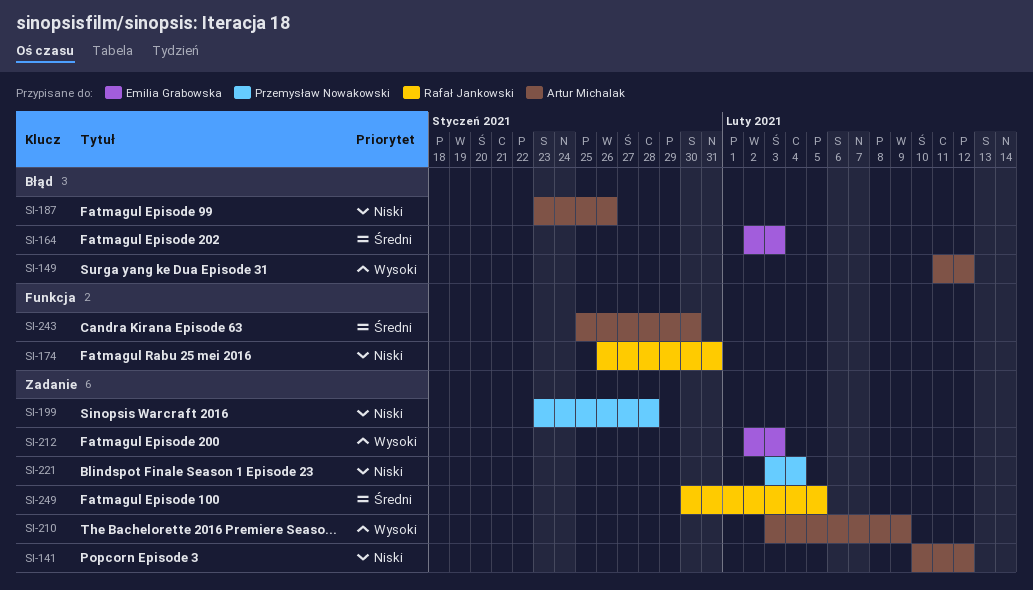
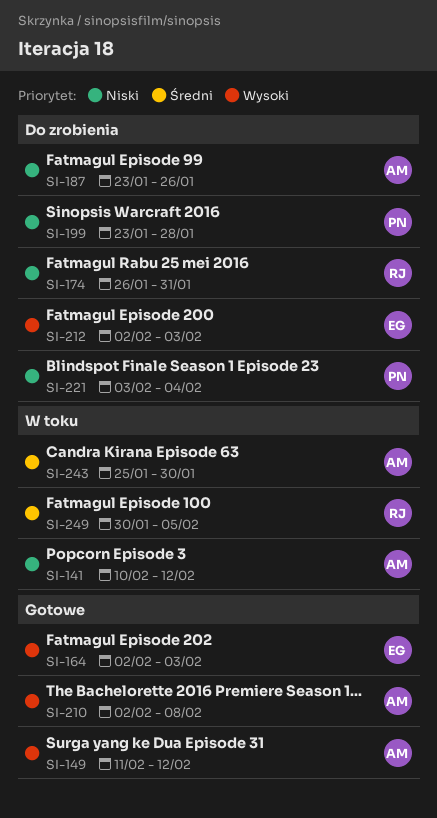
SI-164, priority: Średni -> Wysoki
SI-210, start: Feb 3 -> Feb 2
SI-210, due: Feb 9 -> Feb 8

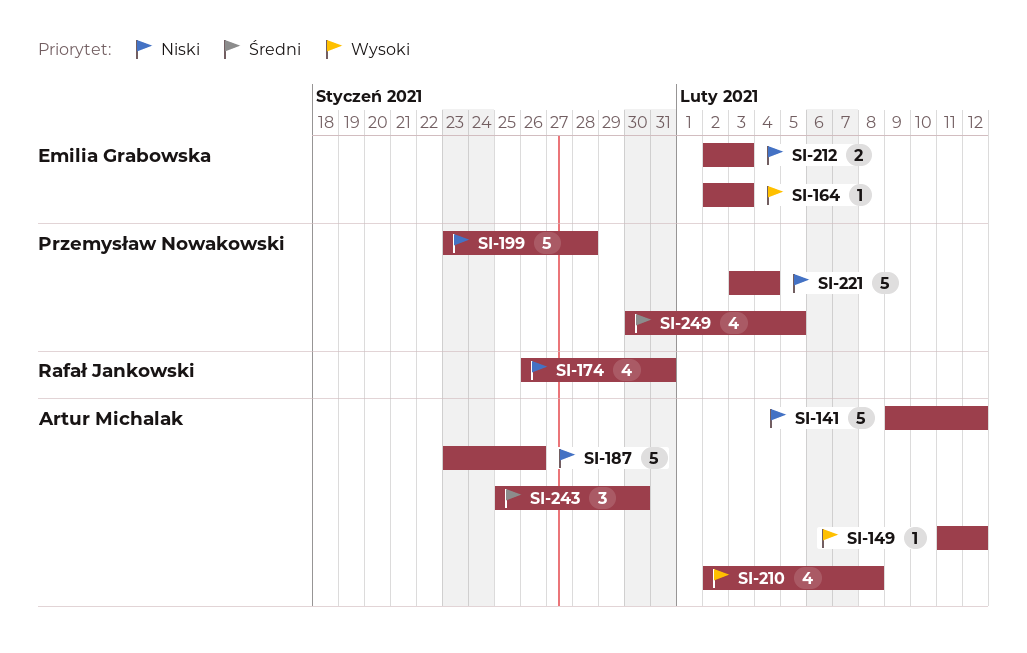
SI-141, start: Feb 10 -> Feb 9
SI-212, priority: Wysoki -> Niski
SI-249, owner: Rafał Jankowski -> Przemysław Nowakowski

